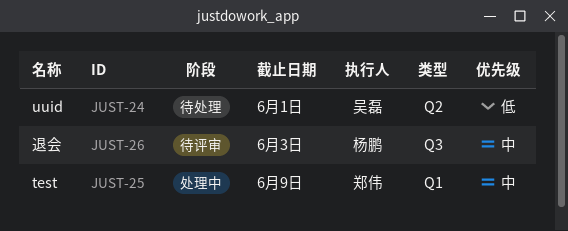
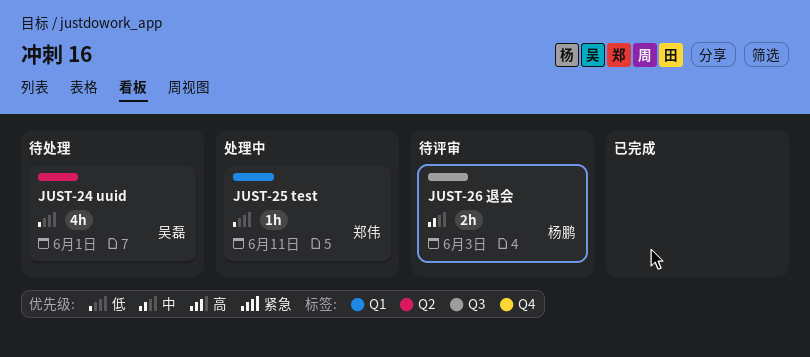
JUST-25, priority: 中 -> 低
JUST-25, due: Jun 9 -> Jun 11

